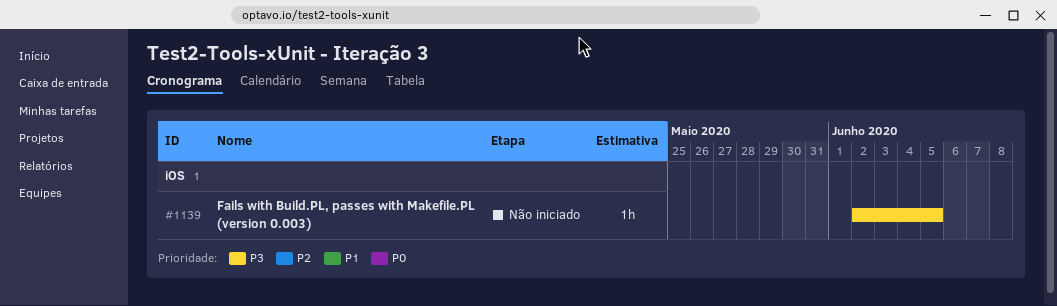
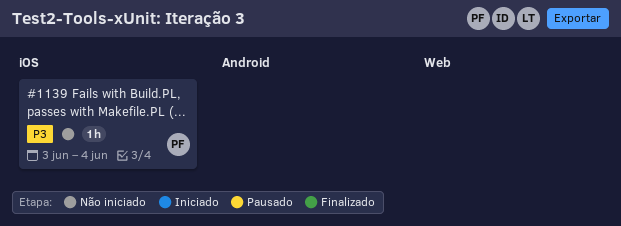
#1139, start: Jun 2 -> Jun 3
#1139, due: Jun 5 -> Jun 4

